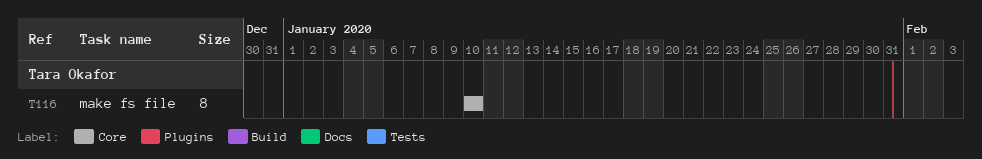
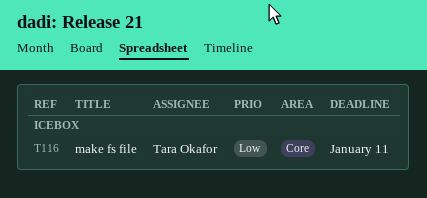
T116, due: Jan 10 -> Jan 11

